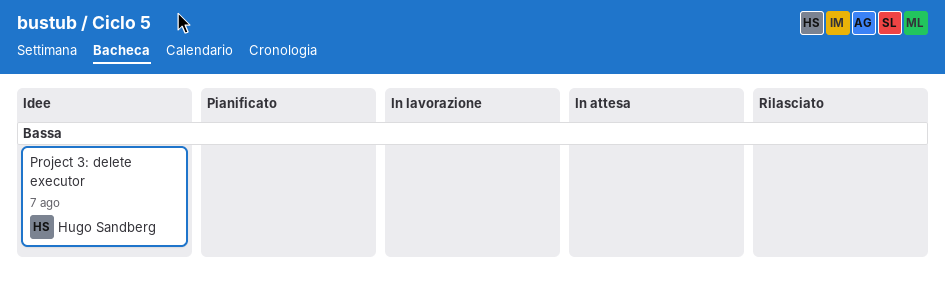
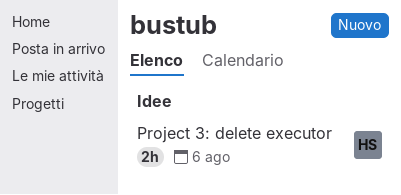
Project 3: delete executor, due: Aug 7 -> Aug 6

